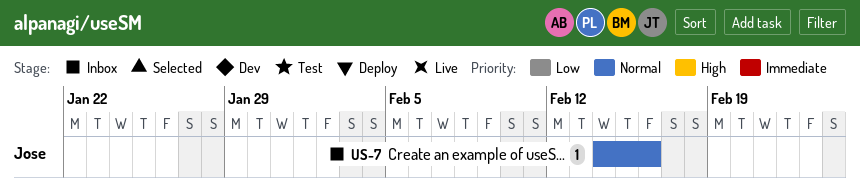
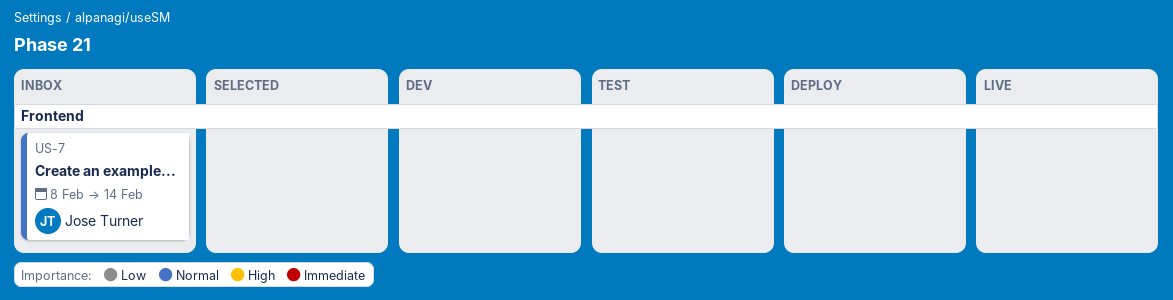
US-7, start: Feb 14 -> Feb 8
US-7, due: Feb 16 -> Feb 14

